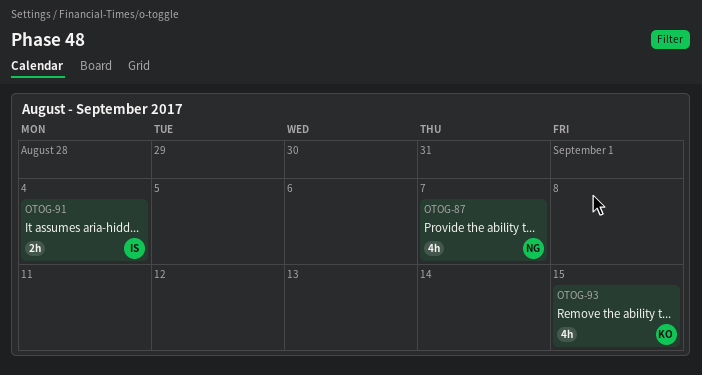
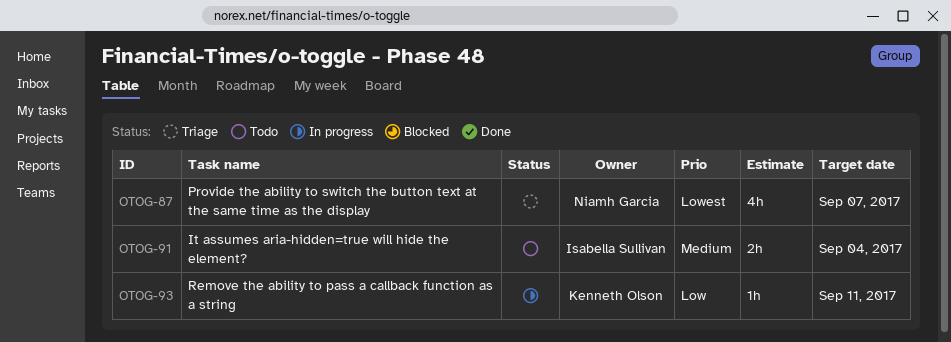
OTOG-93, estimate: 4h -> 1h
OTOG-93, due: Sep 15 -> Sep 11

